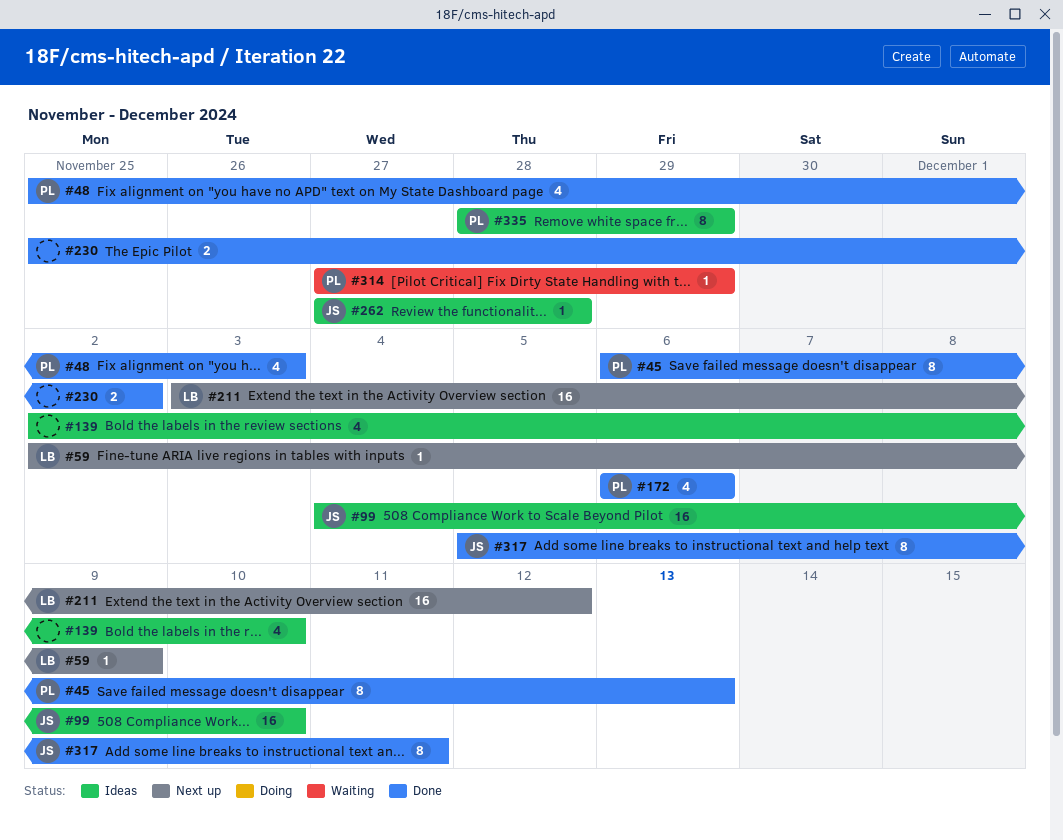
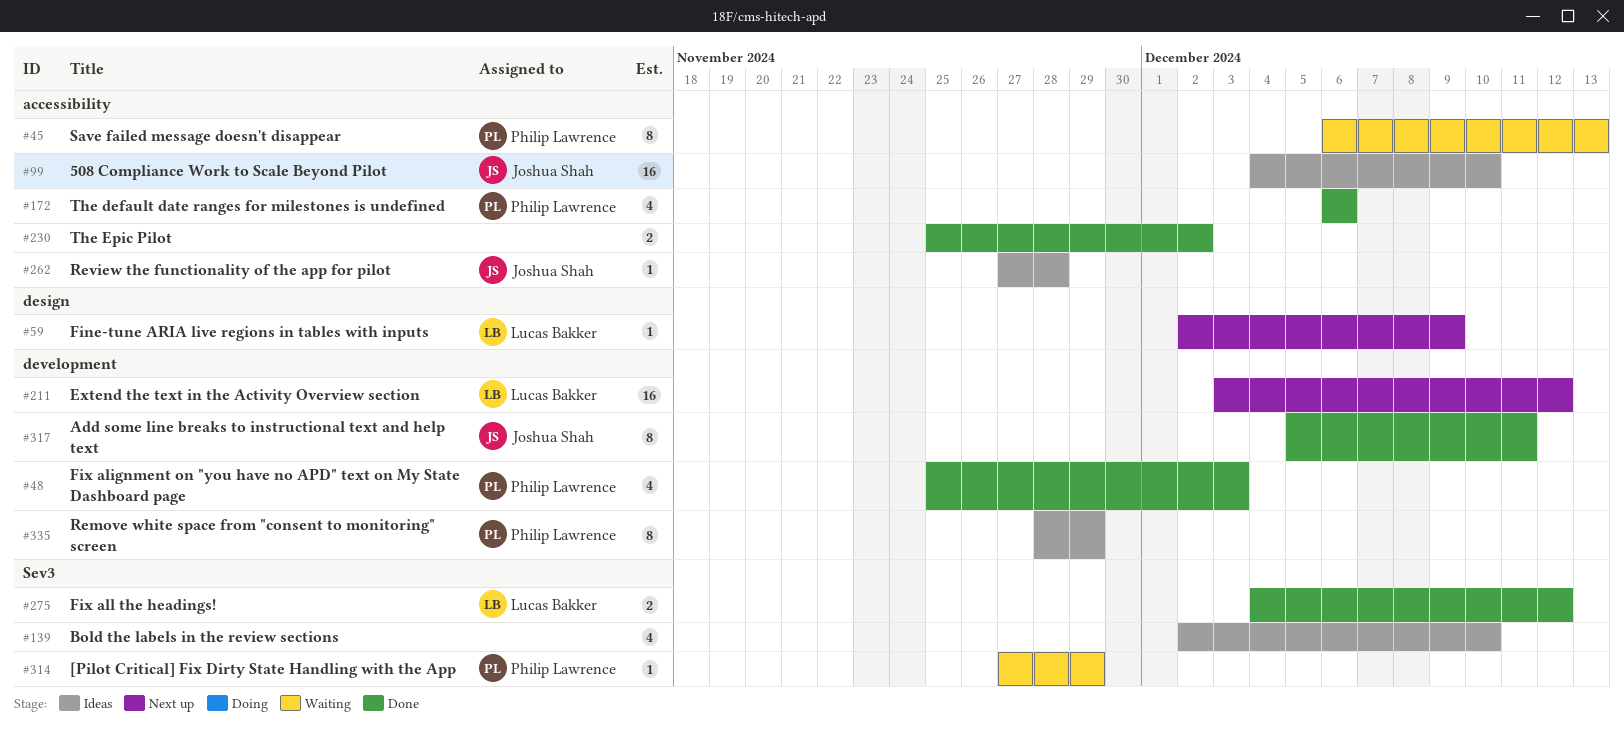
#45, status: Done -> Waiting
#275: none -> present

